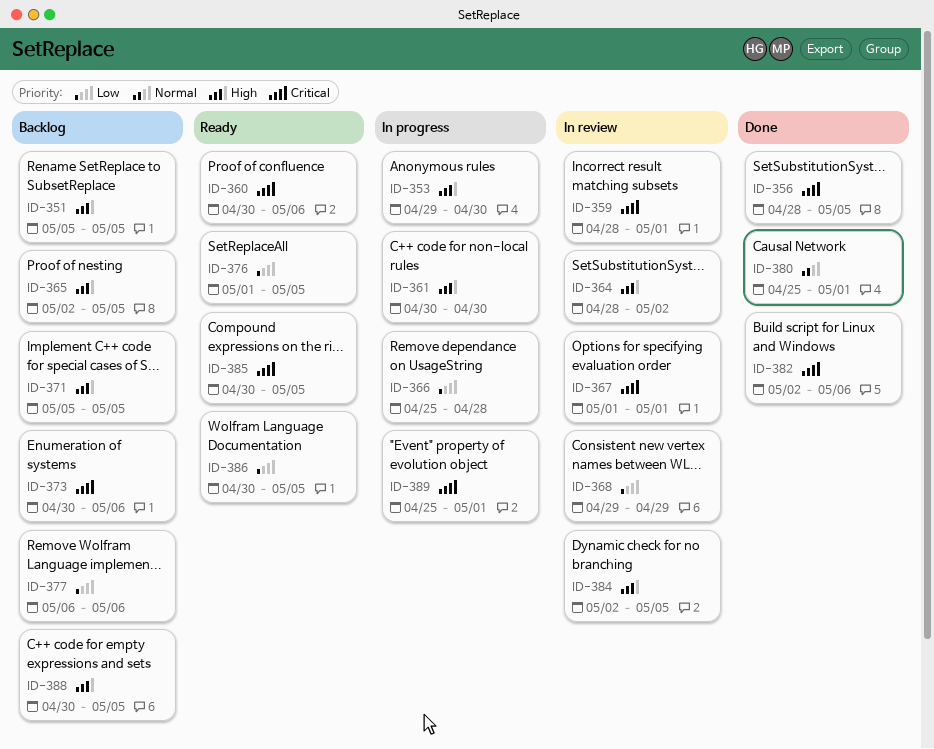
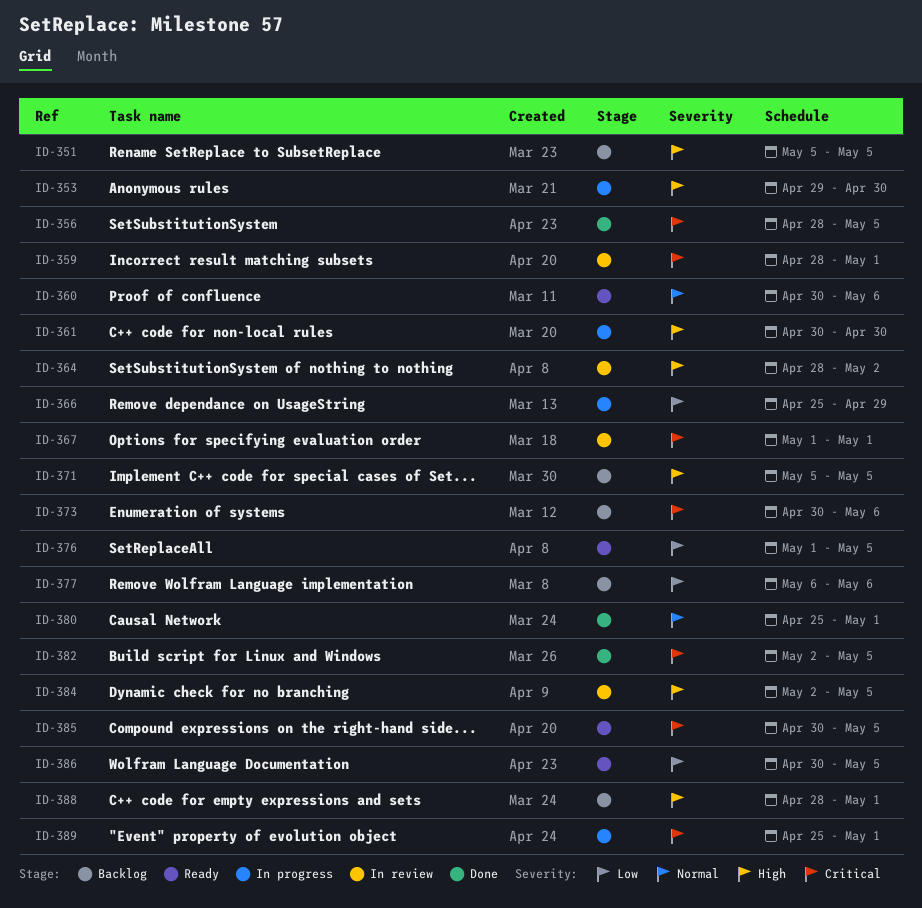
ID-360, priority: Critical -> Normal
ID-365: present -> none
ID-366, due: Apr 28 -> Apr 29
ID-368: present -> none
ID-382, due: May 6 -> May 5
ID-388, start: Apr 30 -> Apr 28
ID-388, due: May 5 -> May 1

